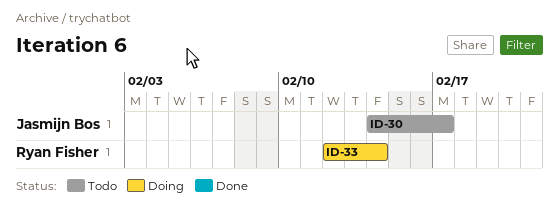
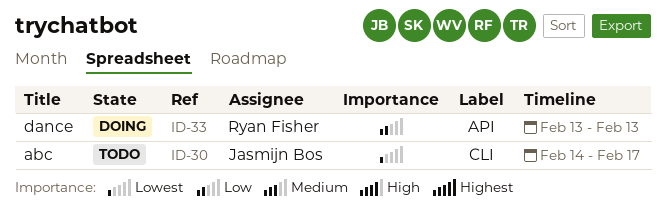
ID-33, start: Feb 12 -> Feb 13
ID-33, due: Feb 14 -> Feb 13

